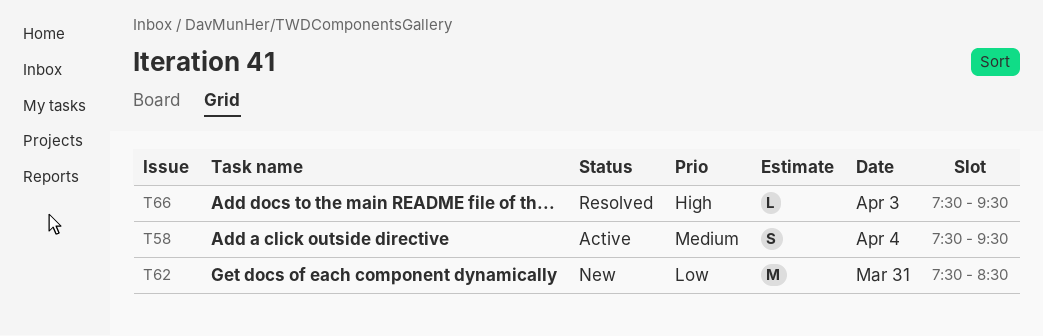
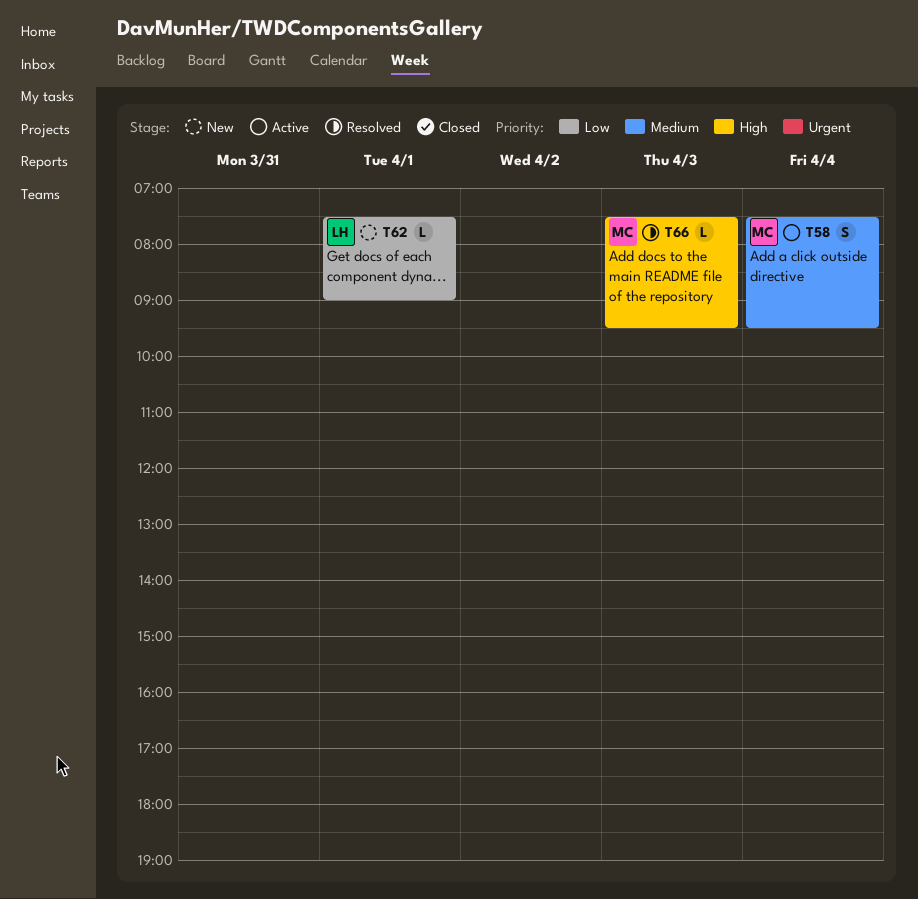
T62, estimate: M -> L
T62, day: Mar 31 -> Apr 1
T62, ends: 08:30 -> 09:00

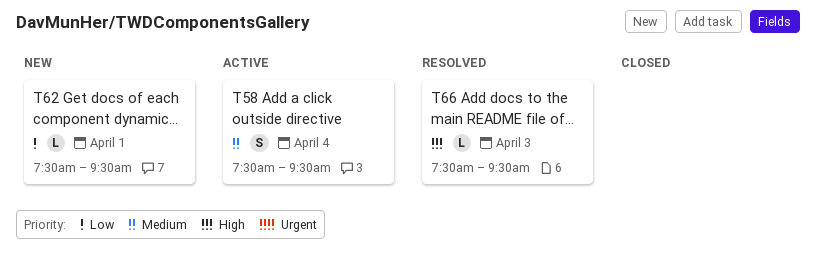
T62, ends: 09:00 -> 09:30

